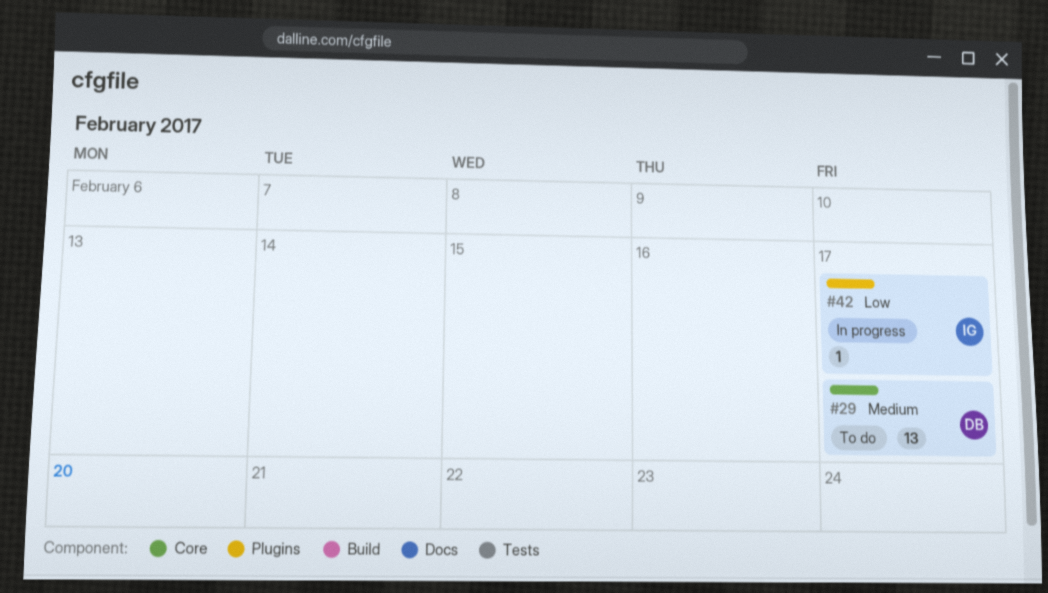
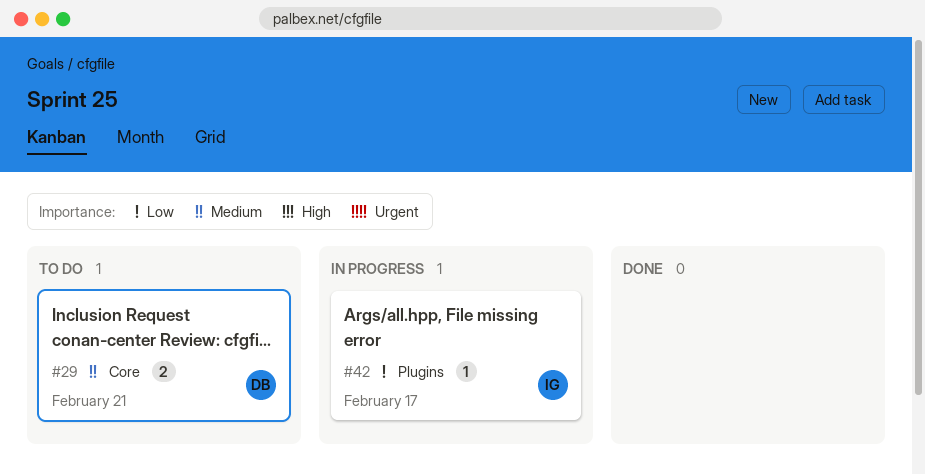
#29, estimate: 13 -> 2
#29, due: Feb 17 -> Feb 21

